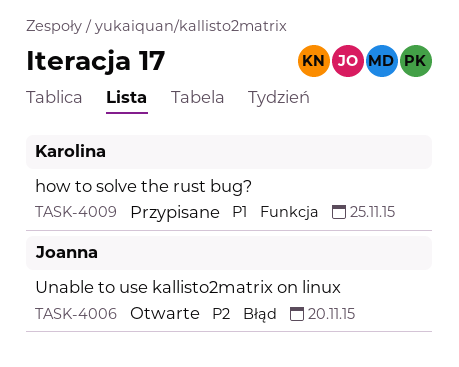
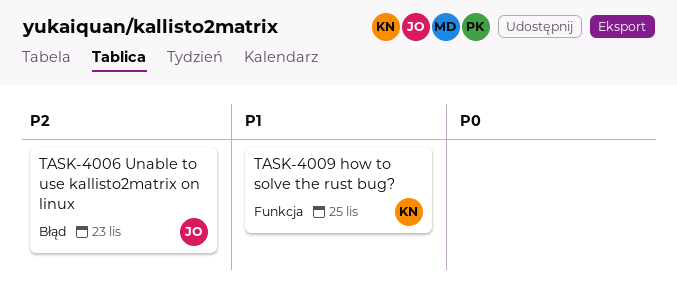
TASK-4006, due: Nov 20 -> Nov 23

